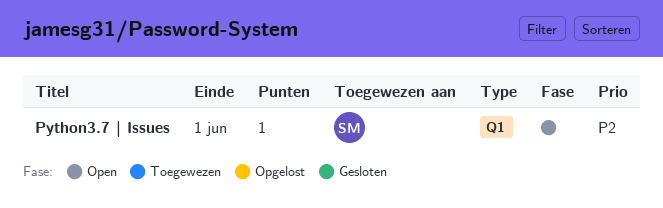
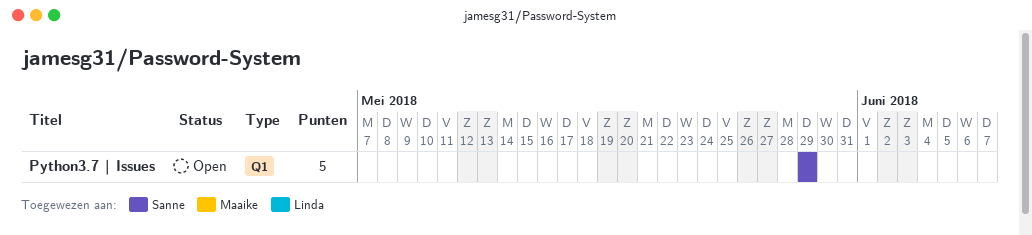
Python3.7 | Issues, estimate: 1 -> 5
Python3.7 | Issues, due: Jun 1 -> May 29

